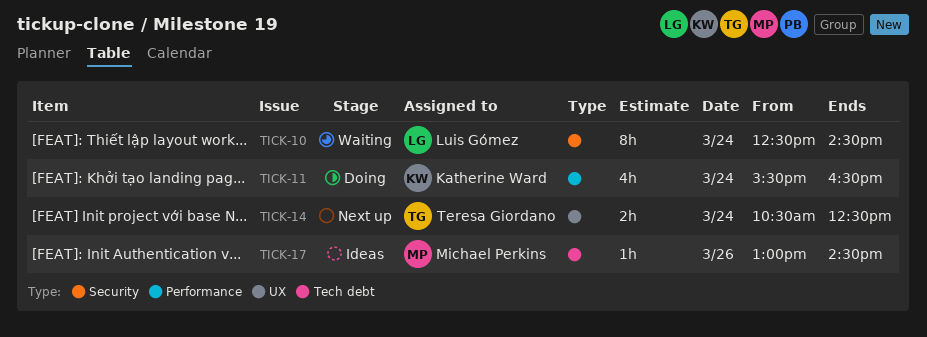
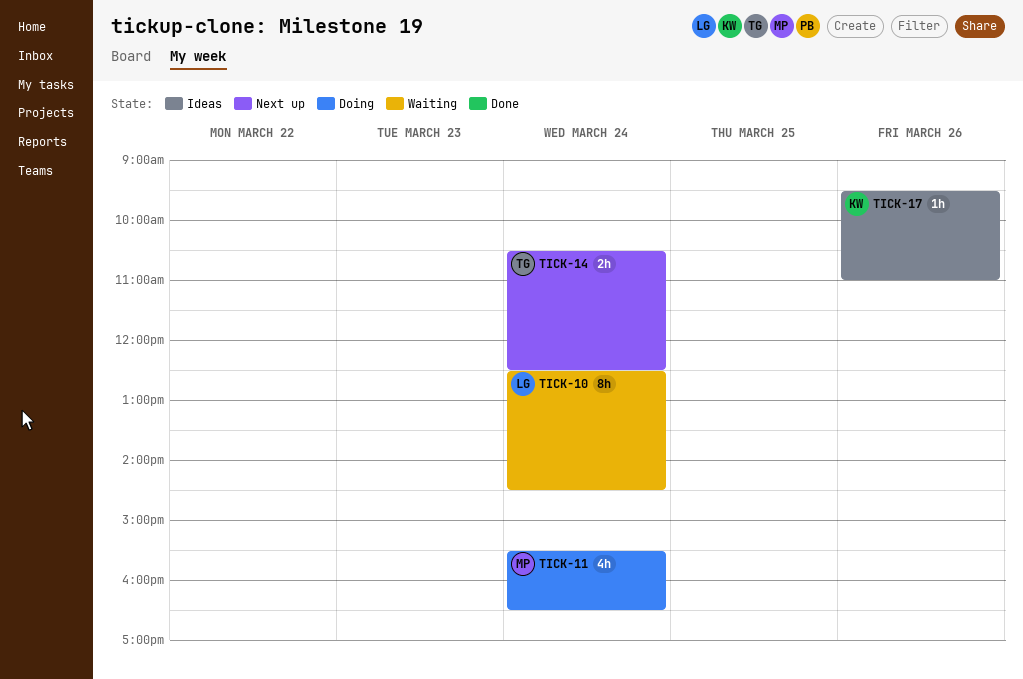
TICK-11, owner: Katherine Ward -> Michael Perkins
TICK-17, owner: Michael Perkins -> Katherine Ward
TICK-17, begins: 13:00 -> 09:30
TICK-17, ends: 14:30 -> 11:00

